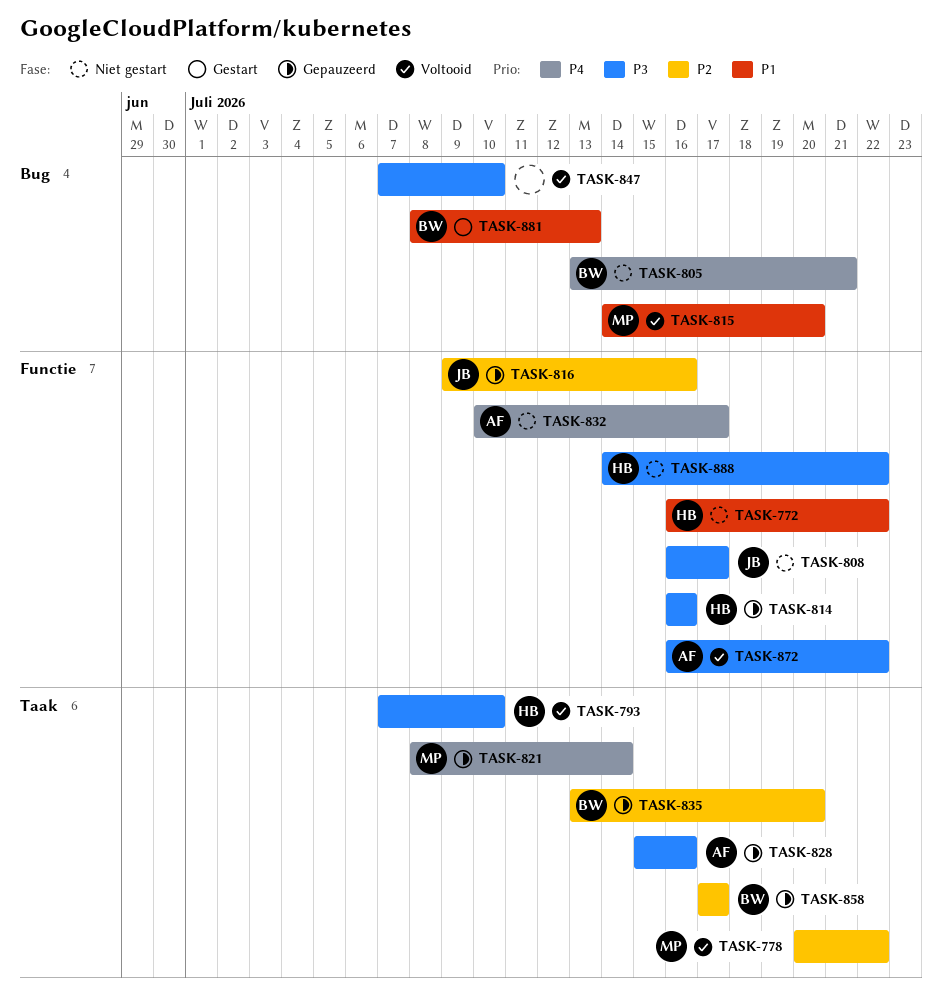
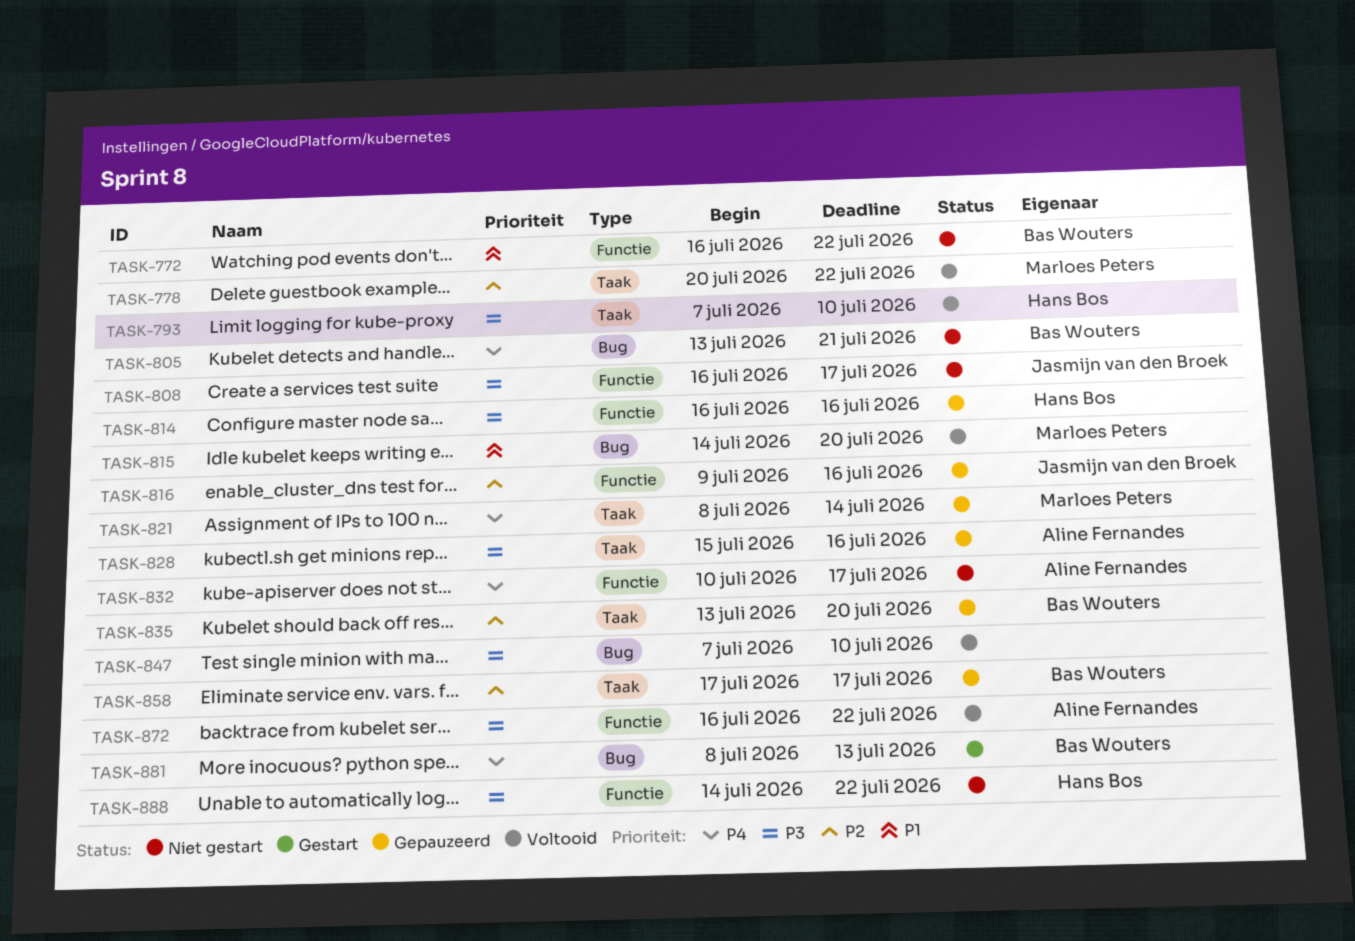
TASK-772, owner: Hans Bos -> Bas Wouters
TASK-881, priority: P1 -> P4

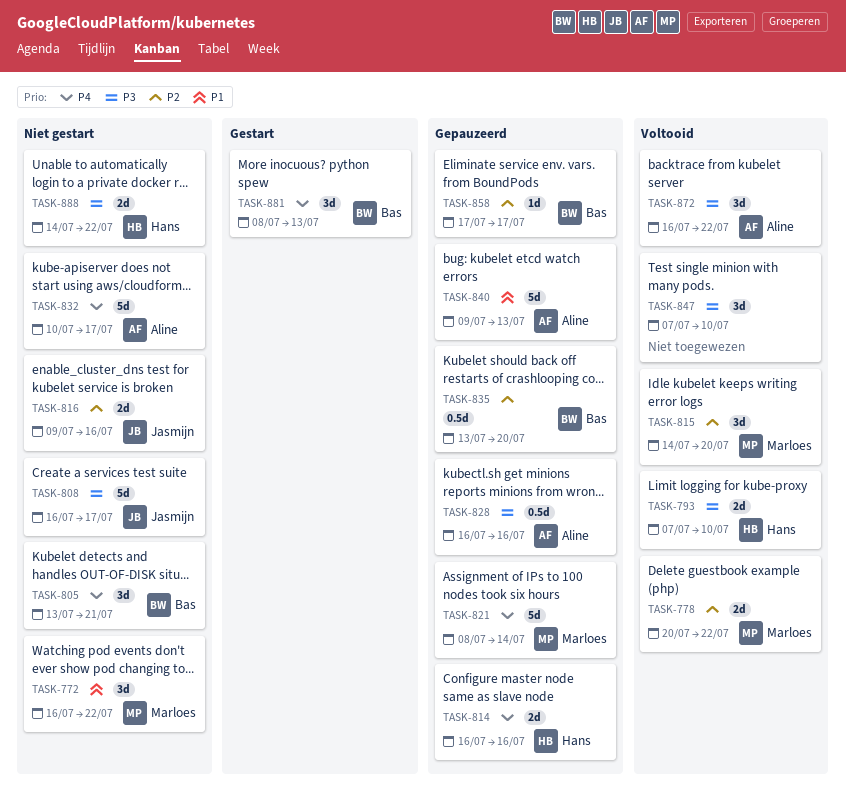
TASK-772, owner: Bas Wouters -> Marloes Peters
TASK-814, priority: P3 -> P4
TASK-815, priority: P1 -> P2
TASK-816, status: Gepauzeerd -> Niet gestart
TASK-828, start: Jul 15 -> Jul 16
TASK-840: none -> present

